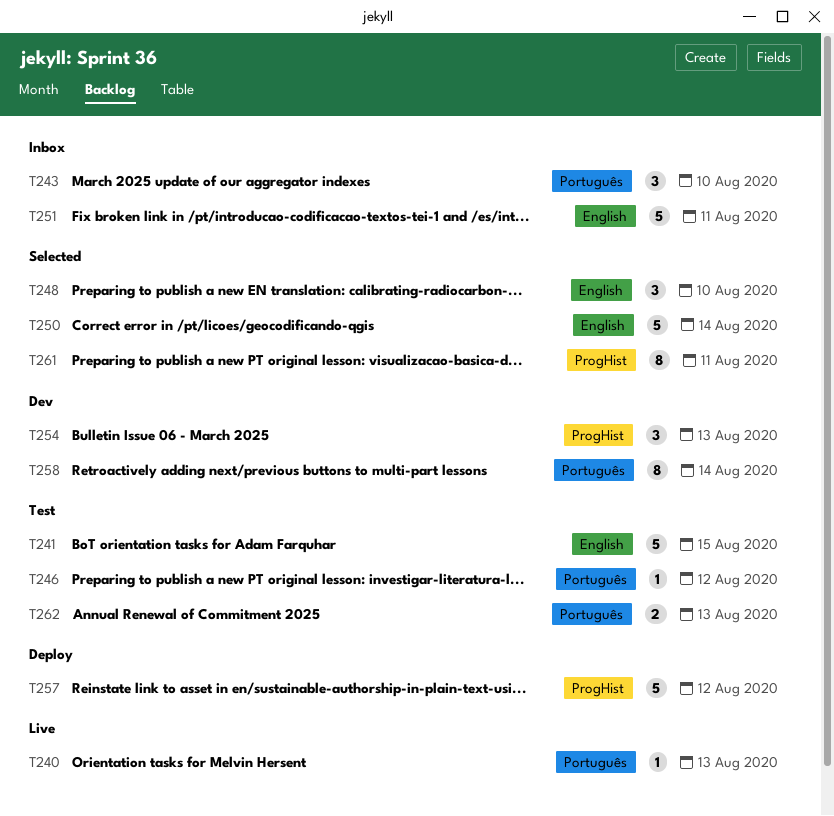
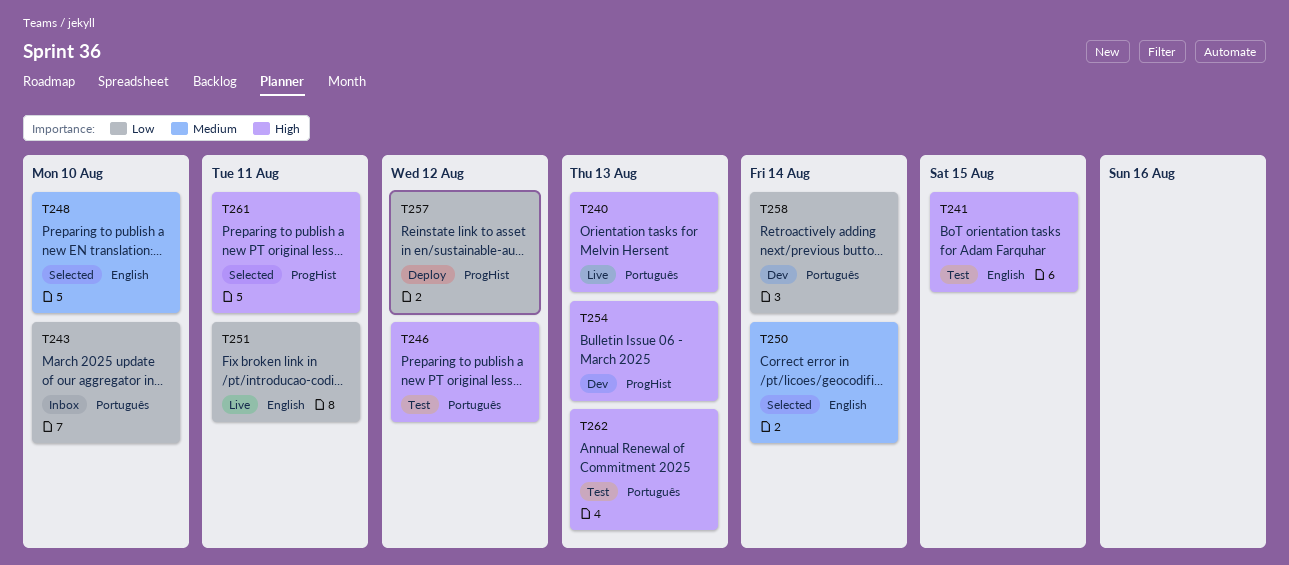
T251, status: Inbox -> Live

